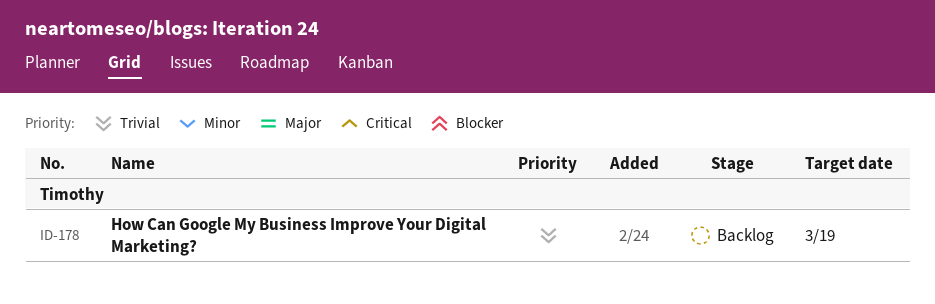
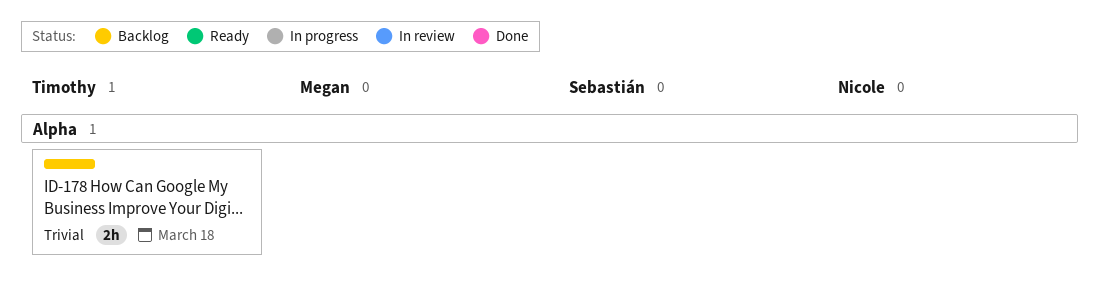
ID-178, due: Mar 19 -> Mar 18

